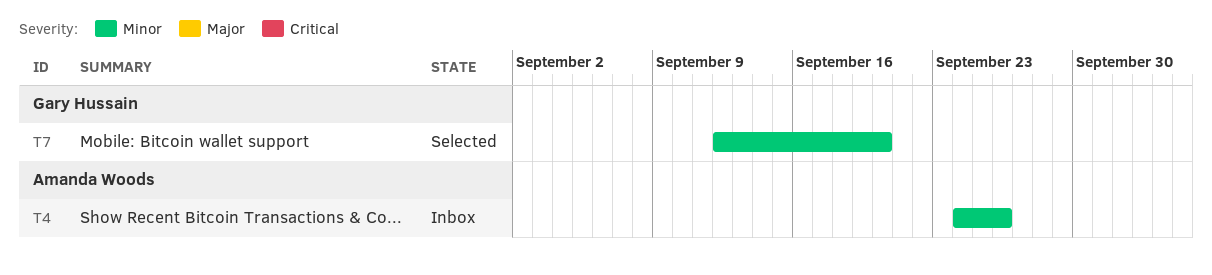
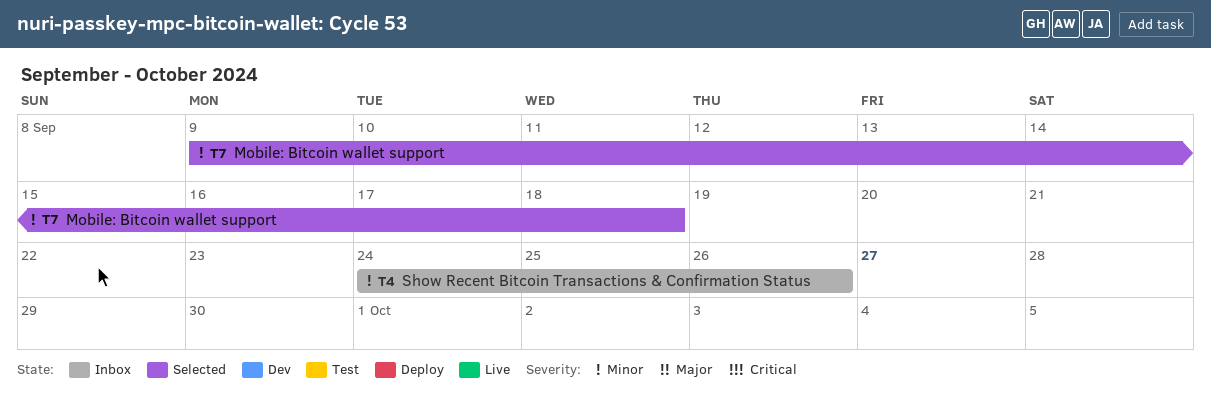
T7, start: Sep 12 -> Sep 9
T7, due: Sep 20 -> Sep 18

